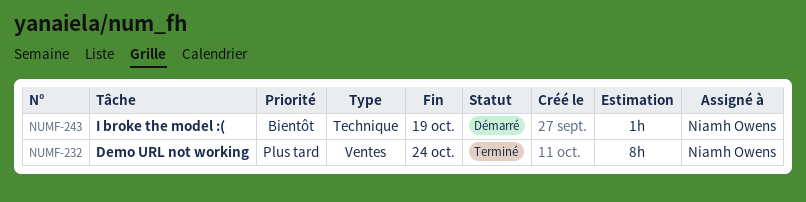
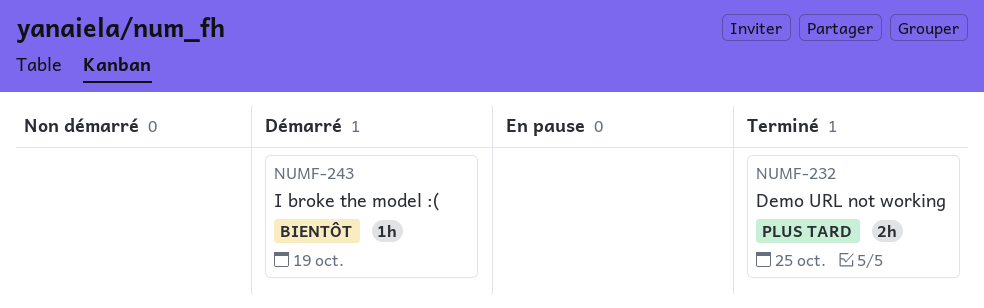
NUMF-232, estimate: 8h -> 2h
NUMF-232, due: Oct 24 -> Oct 25

